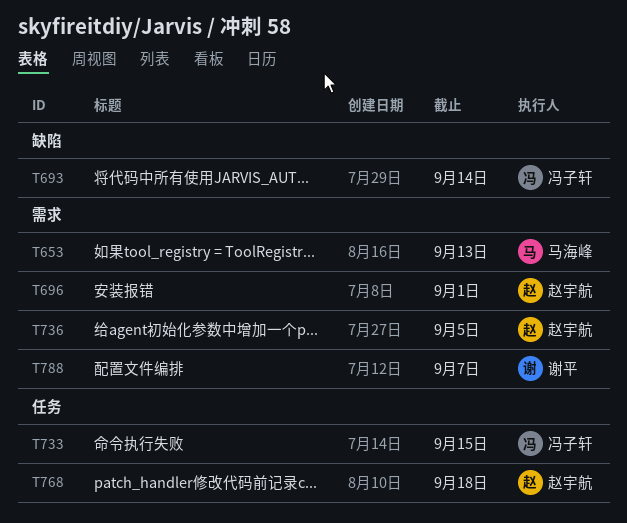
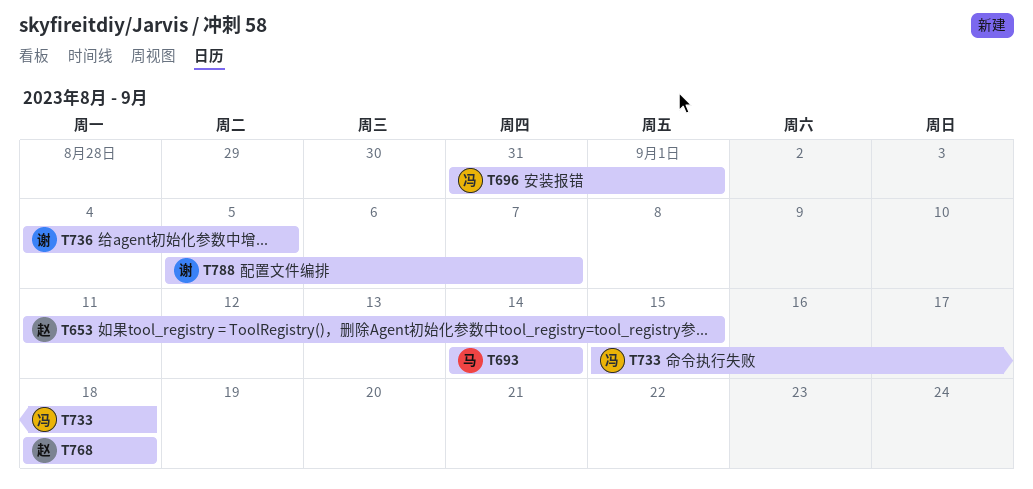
T653, owner: 马海峰 -> 赵宇航
T653, due: Sep 13 -> Sep 15
T693, owner: 冯子轩 -> 马海峰
T696, owner: 赵宇航 -> 冯子轩
T733, due: Sep 15 -> Sep 18
T736, owner: 赵宇航 -> 谢平

